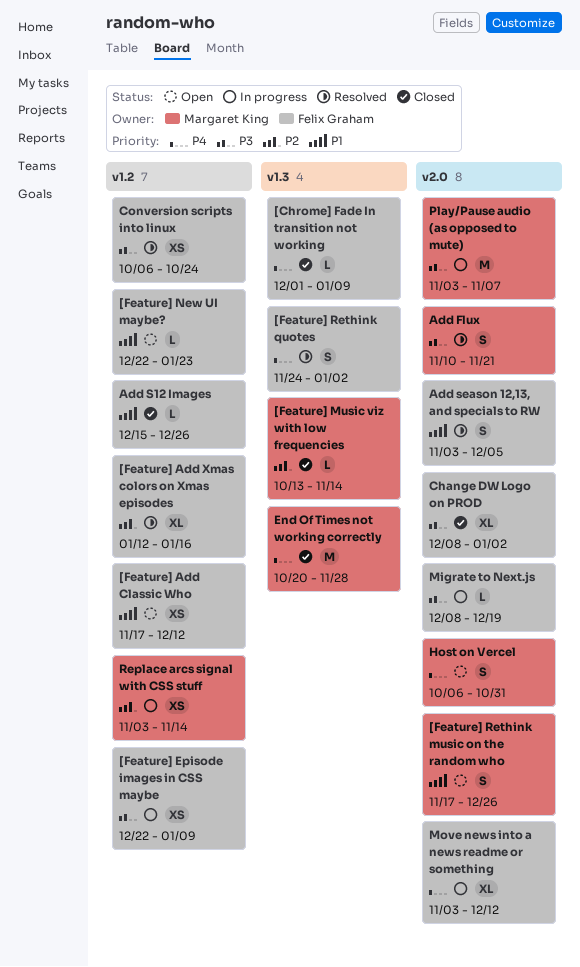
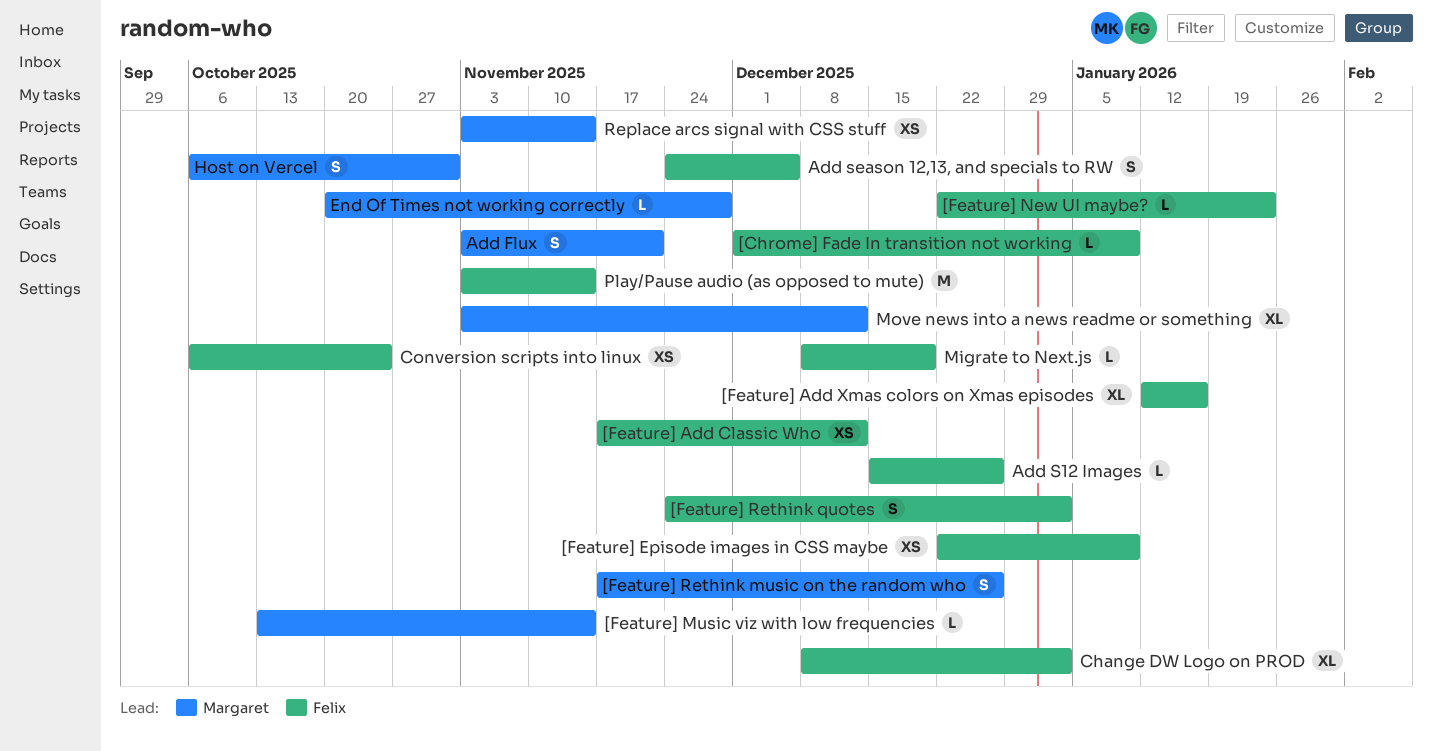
Add Flux, start: Nov 10 -> Nov 3
Add season 12,13, and specials to RW, start: Nov 3 -> Nov 24
End Of Times not working correctly, estimate: M -> L
Move news into a news readme or something, owner: Felix Graham -> Margaret King
Play/Pause audio (as opposed to mute), owner: Margaret King -> Felix Graham
Play/Pause audio (as opposed to mute), due: Nov 7 -> Nov 14

